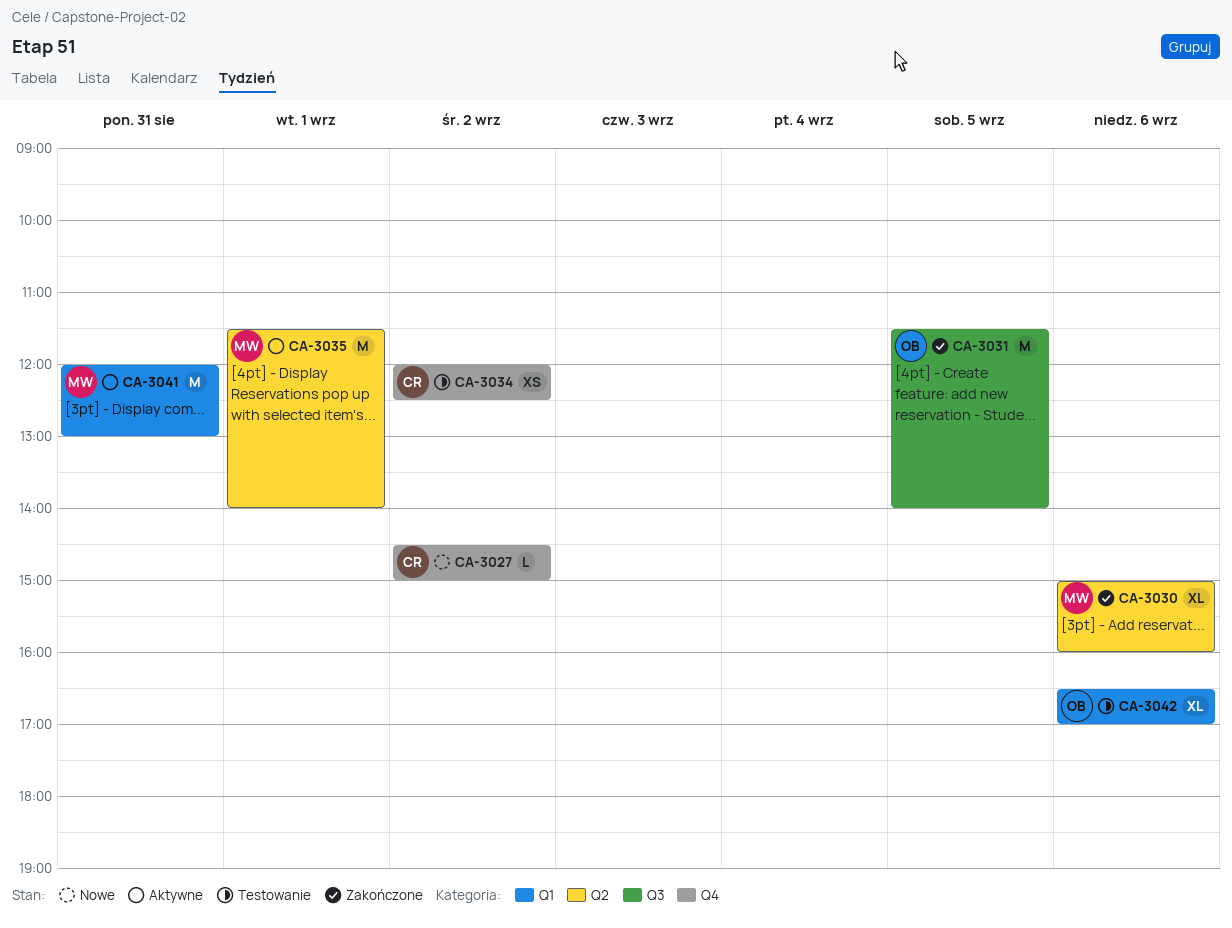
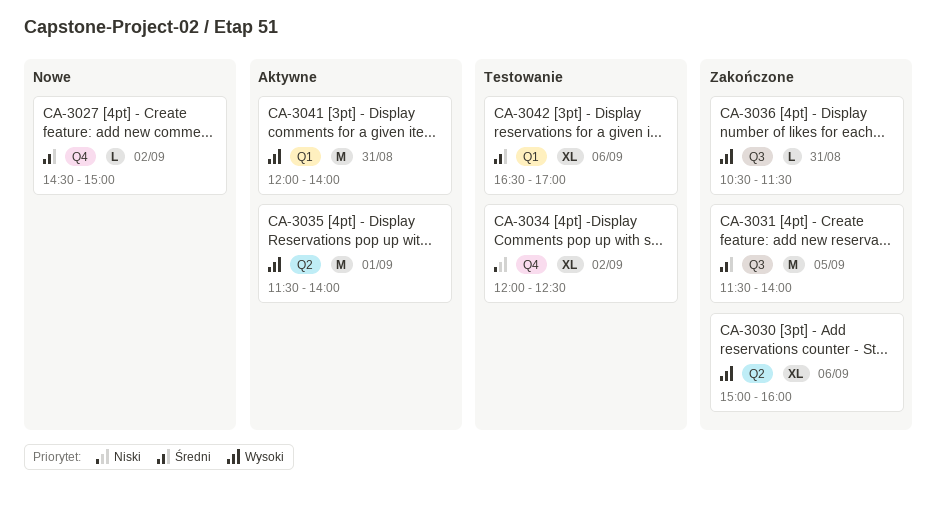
CA-3034, estimate: XS -> XL
CA-3036: none -> present
CA-3041, ends: 13:00 -> 14:00

